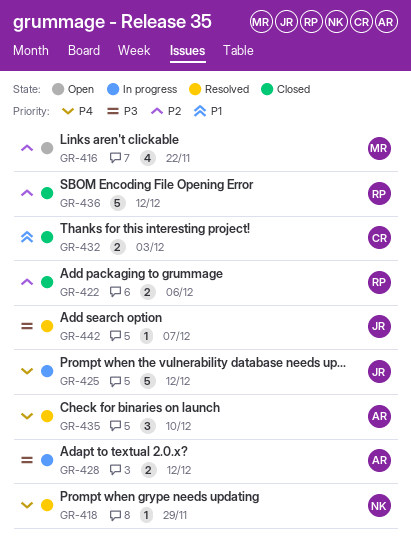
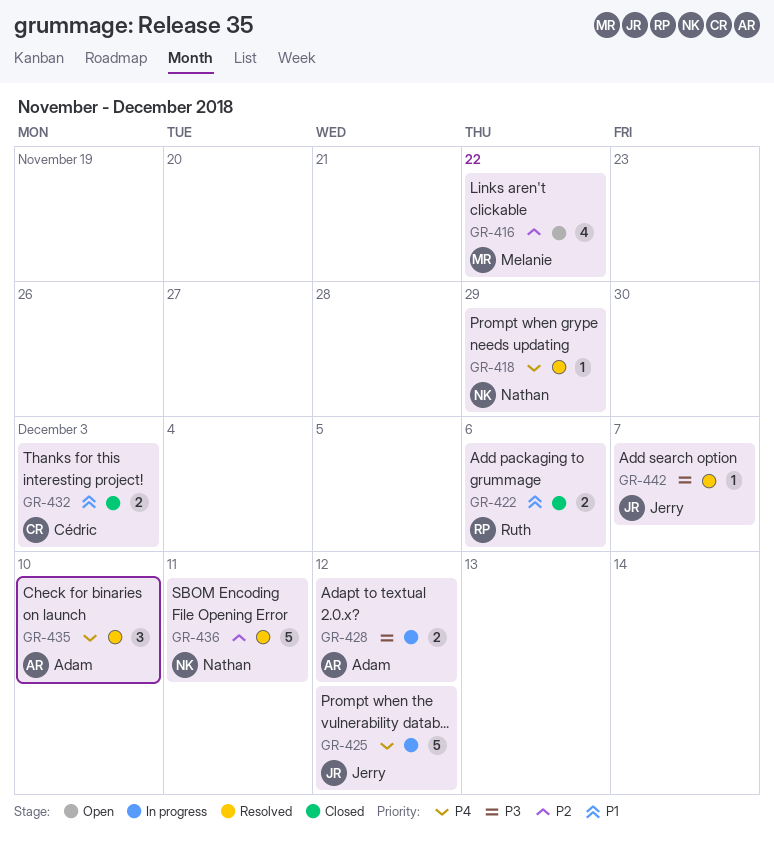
GR-422, priority: P2 -> P1
GR-436, status: Closed -> Resolved
GR-436, owner: Ruth -> Nathan
GR-436, due: Dec 12 -> Dec 11

